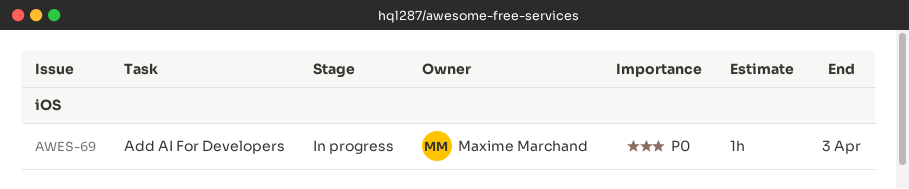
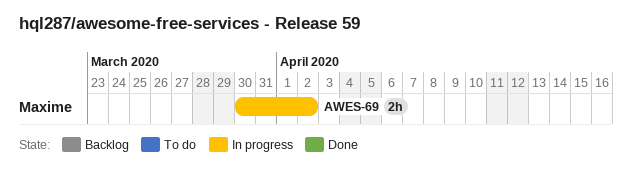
AWES-69, estimate: 1h -> 2h
AWES-69, due: Apr 3 -> Apr 2

